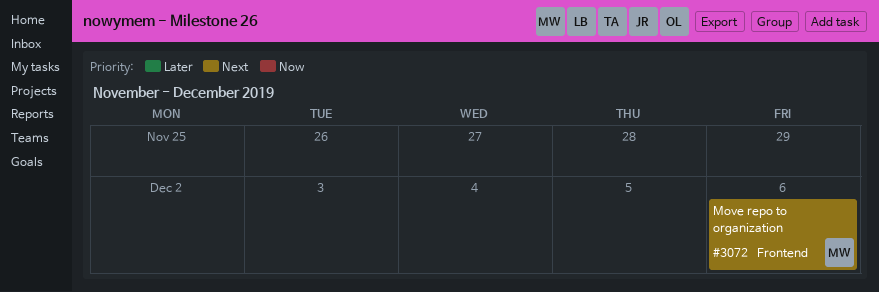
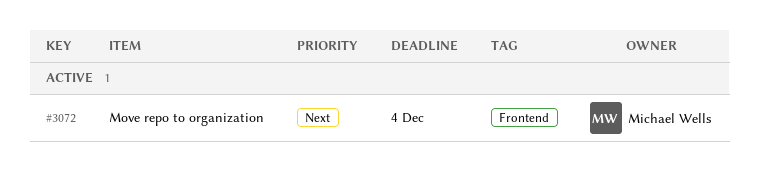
#3072, due: Dec 6 -> Dec 4

